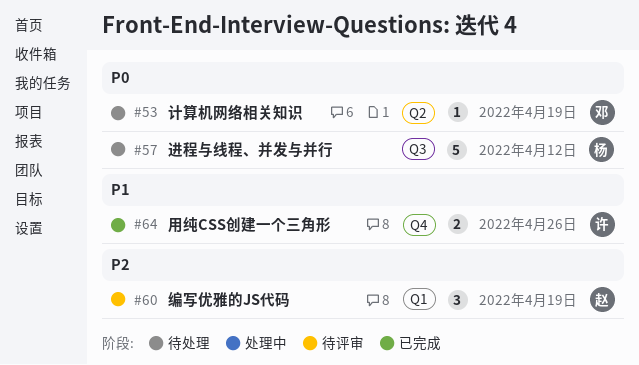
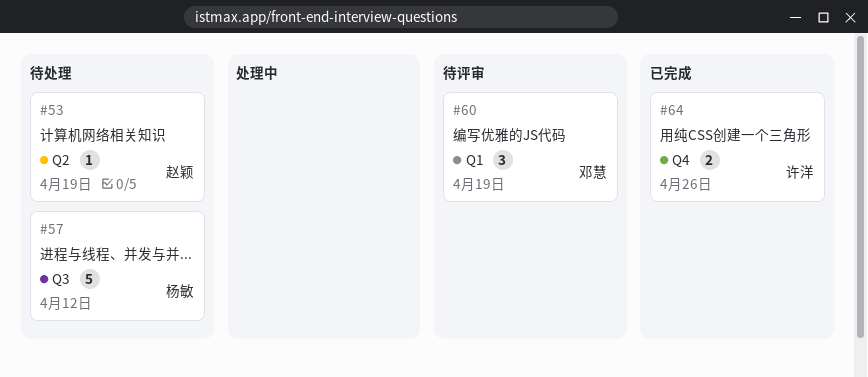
#53, owner: 邓慧 -> 赵颖
#60, owner: 赵颖 -> 邓慧

